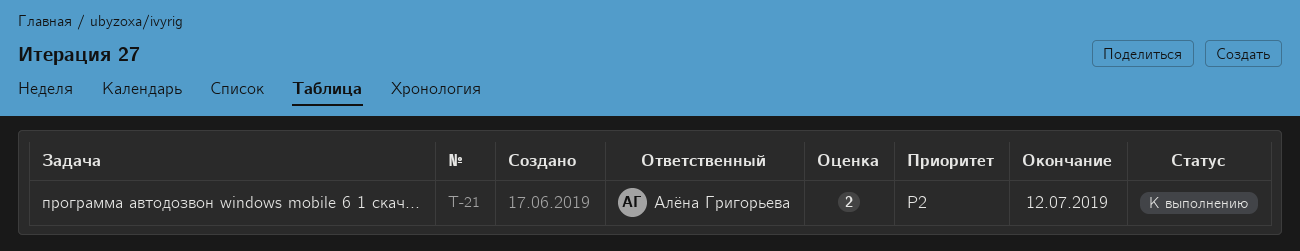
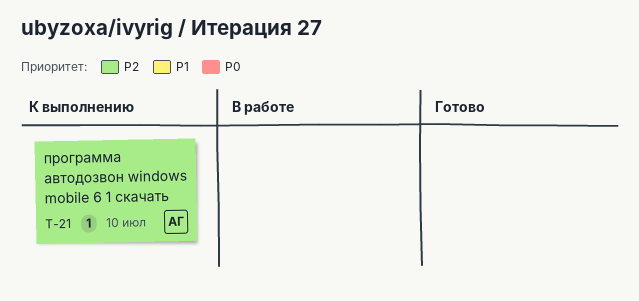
T-21, estimate: 2 -> 1
T-21, due: Jul 12 -> Jul 10

